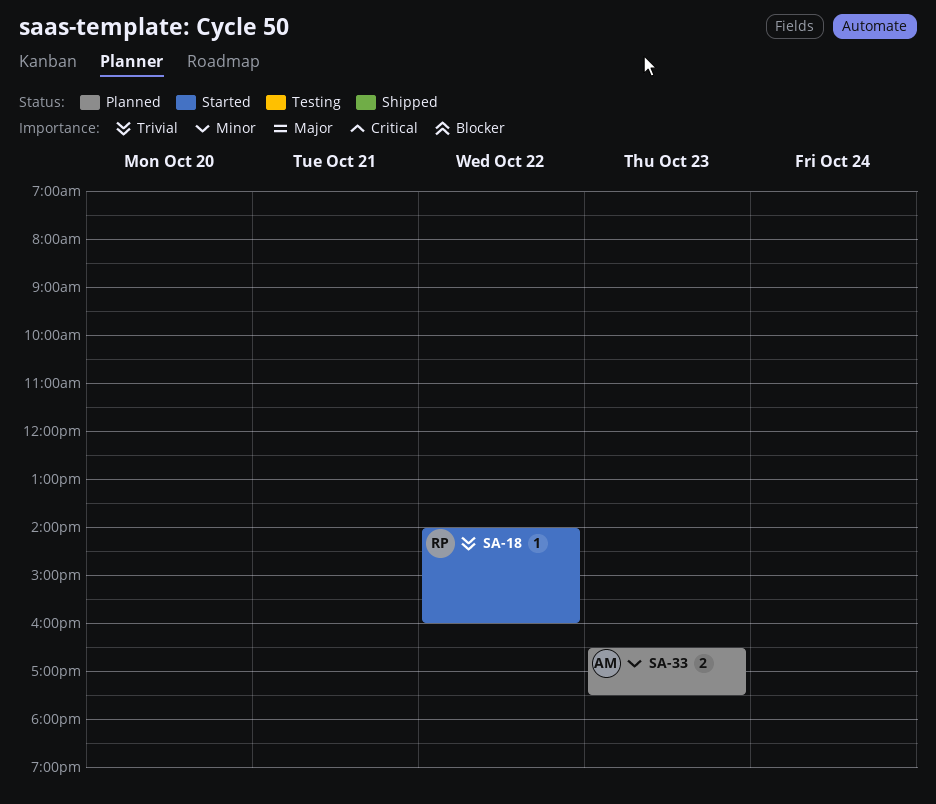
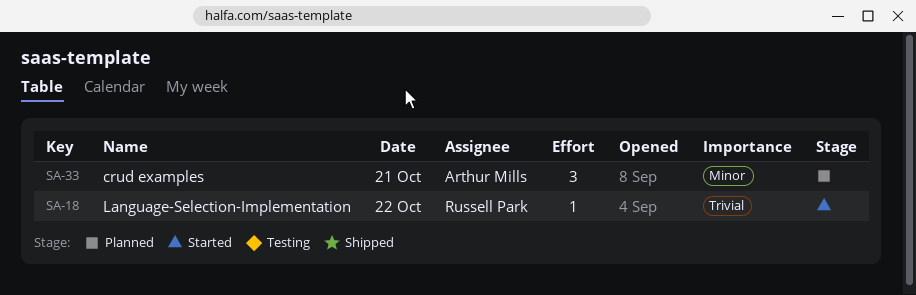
SA-33, estimate: 2 -> 3
SA-33, day: Oct 23 -> Oct 21

